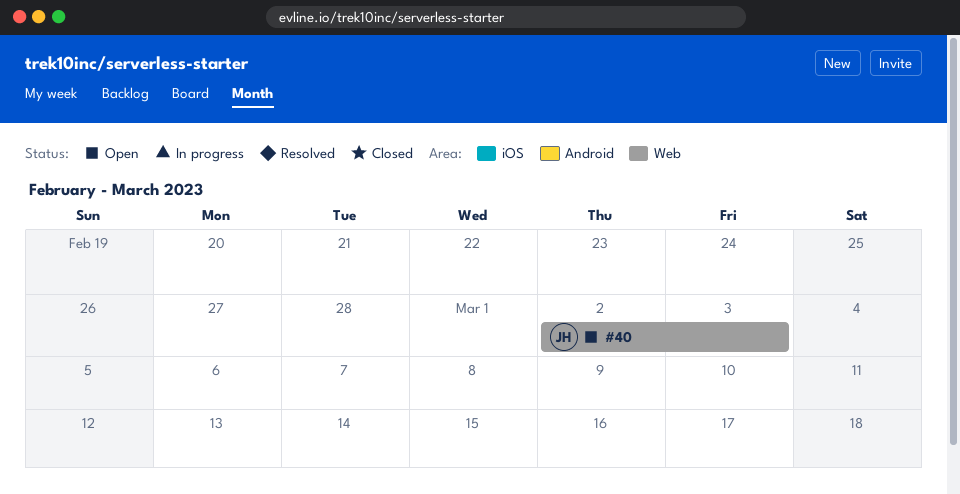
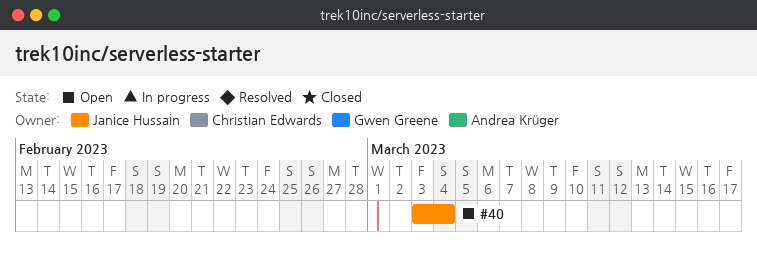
#40, start: Mar 2 -> Mar 3
#40, due: Mar 3 -> Mar 4

